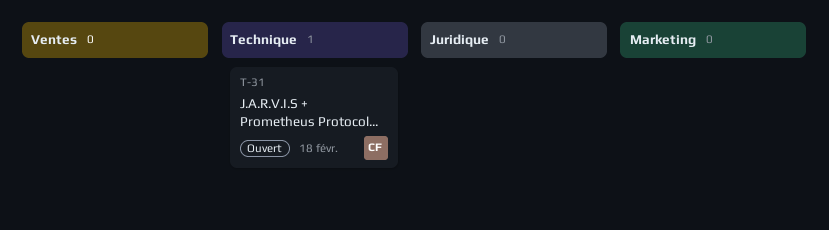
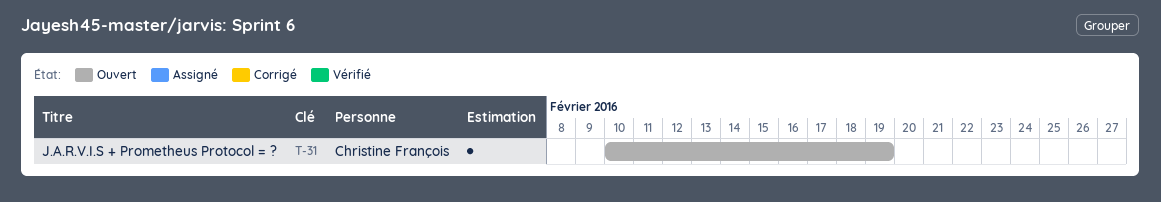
T-31, due: Feb 18 -> Feb 19

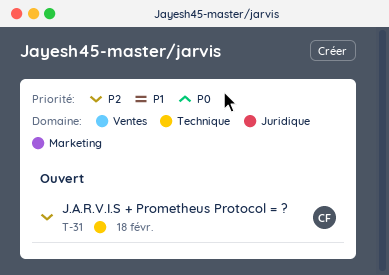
T-31, due: Feb 19 -> Feb 18

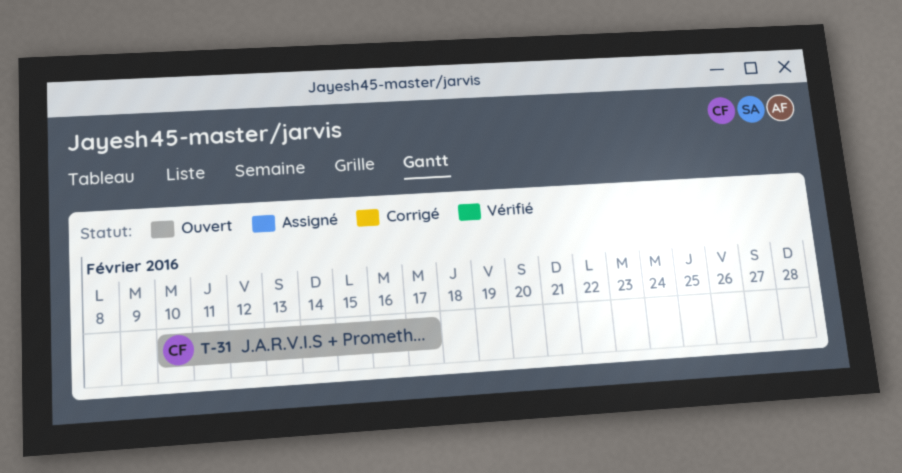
T-31, due: Feb 18 -> Feb 17

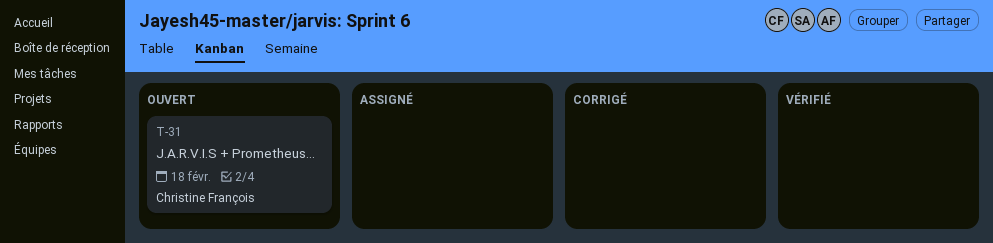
T-31, due: Feb 17 -> Feb 18

